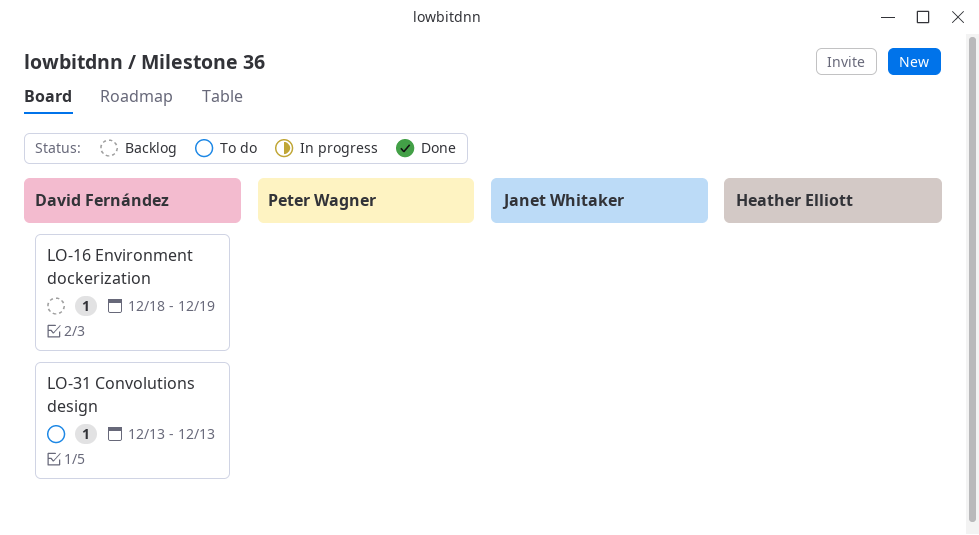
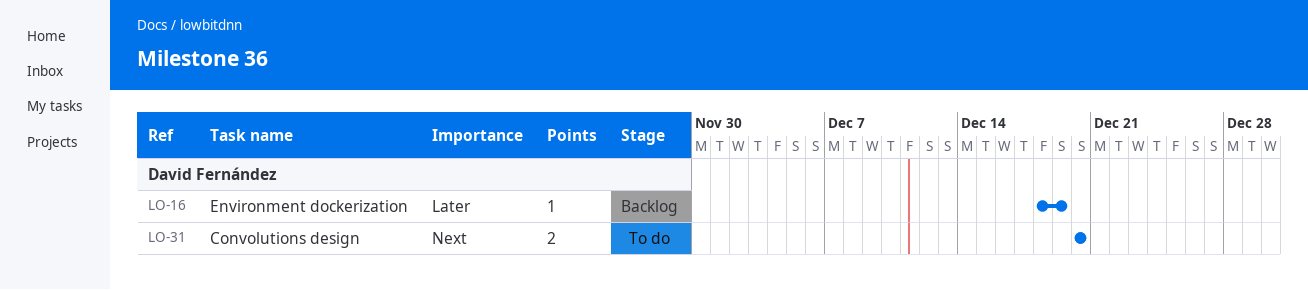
LO-31, estimate: 1 -> 2
LO-31, start: Dec 13 -> Dec 20
LO-31, due: Dec 13 -> Dec 20

